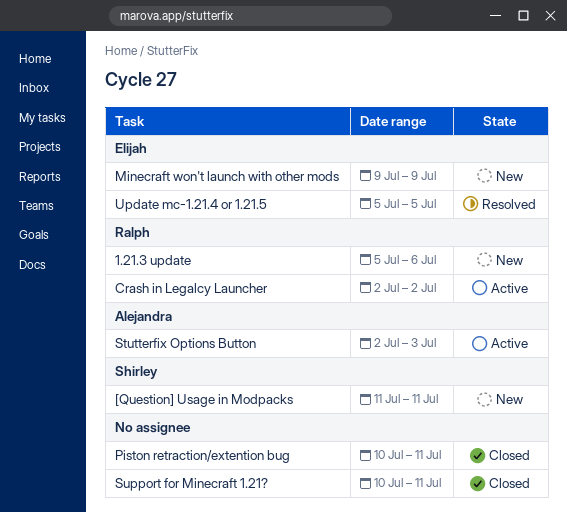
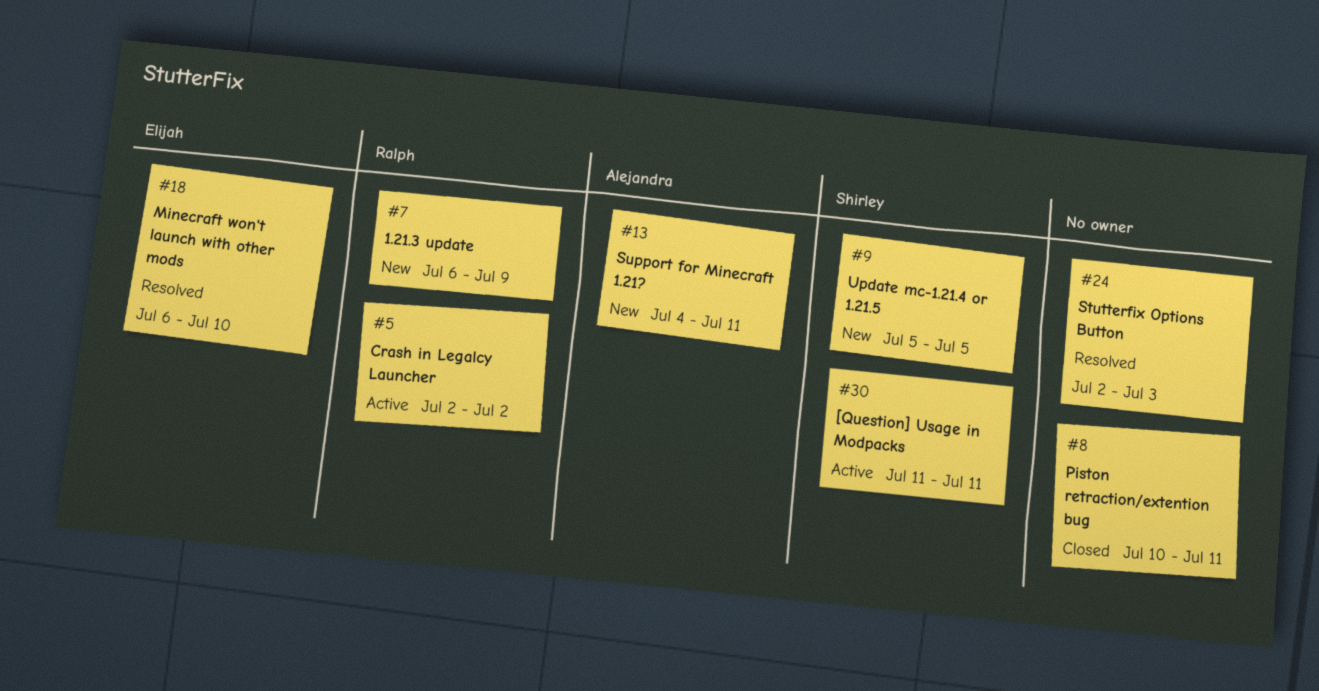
1.21.3 update, start: Jul 5 -> Jul 6
1.21.3 update, due: Jul 6 -> Jul 9
[Question] Usage in Modpacks, status: New -> Active
Minecraft won't launch with other mods, status: New -> Resolved
Minecraft won't launch with other mods, start: Jul 9 -> Jul 6
Minecraft won't launch with other mods, due: Jul 9 -> Jul 10
Stutterfix Options Button, status: Active -> Resolved
Stutterfix Options Button, owner: Alejandra -> none
Support for Minecraft 1.21?, status: Closed -> New
Support for Minecraft 1.21?, owner: none -> Alejandra
Support for Minecraft 1.21?, start: Jul 10 -> Jul 4
Update mc-1.21.4 or 1.21.5, status: Resolved -> New
Update mc-1.21.4 or 1.21.5, owner: Elijah -> Shirley

